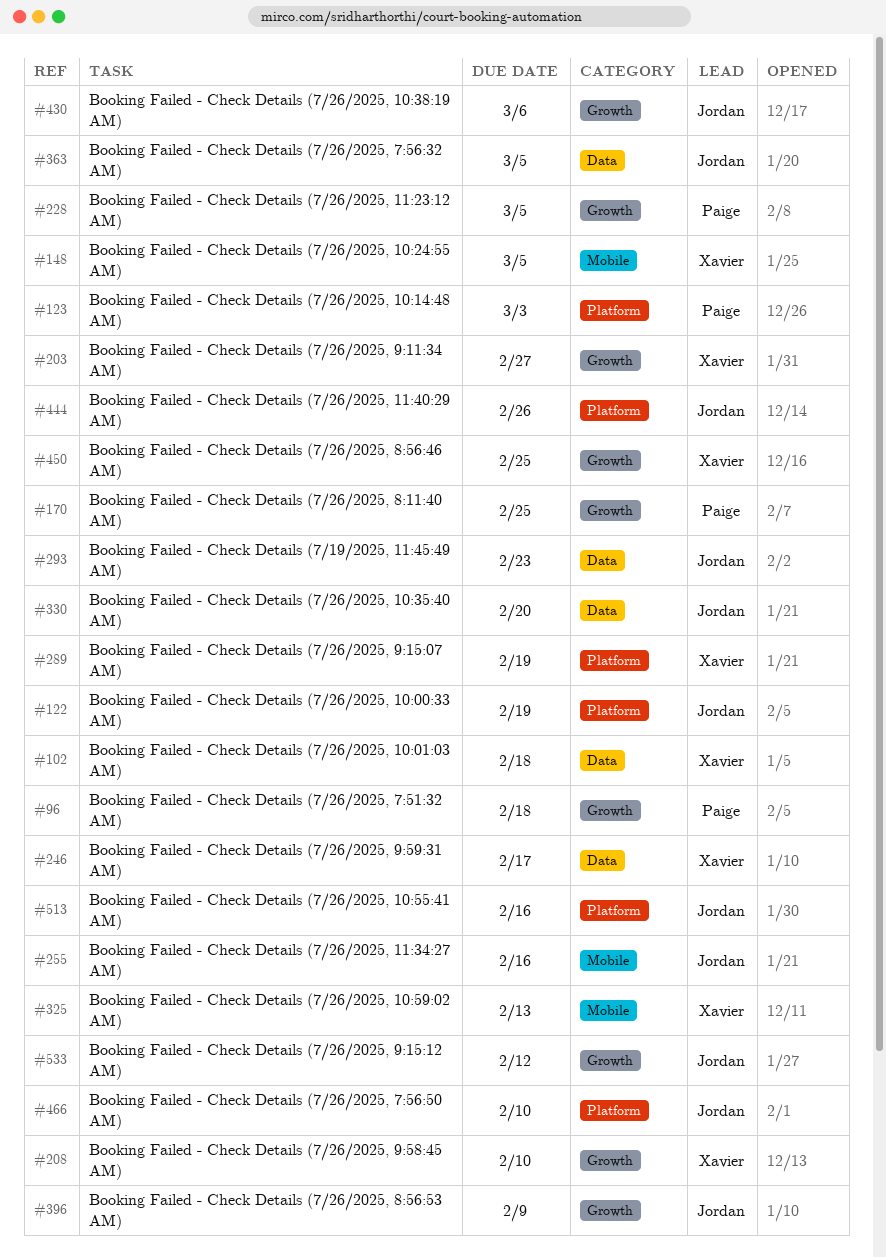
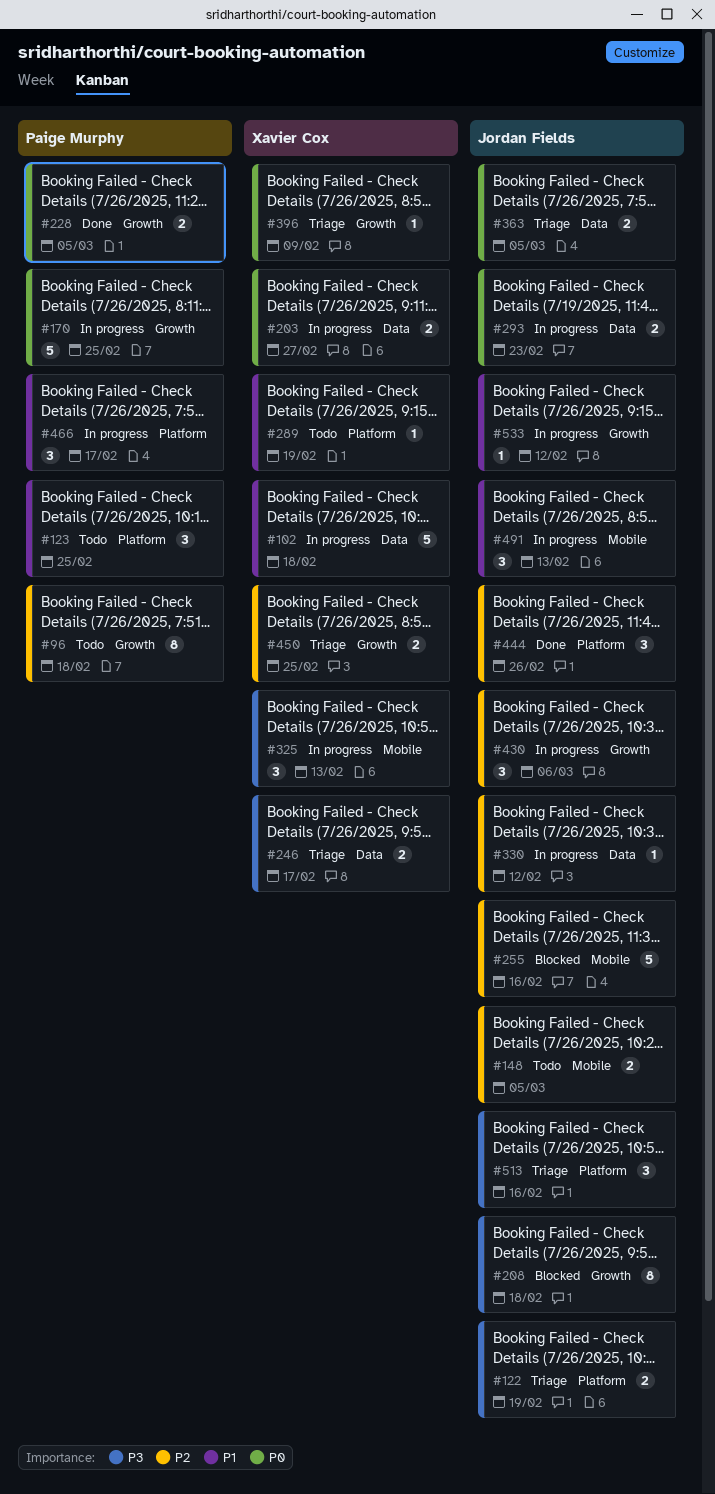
#123, due: Mar 3 -> Feb 25
#148, owner: Xavier Cox -> Jordan Fields
#203, label: Growth -> Data
#208, owner: Xavier Cox -> Jordan Fields
#208, due: Feb 10 -> Feb 18
#330, due: Feb 20 -> Feb 12
#396, owner: Jordan Fields -> Xavier Cox
#466, owner: Jordan Fields -> Paige Murphy
#466, due: Feb 10 -> Feb 17
#491: none -> present

